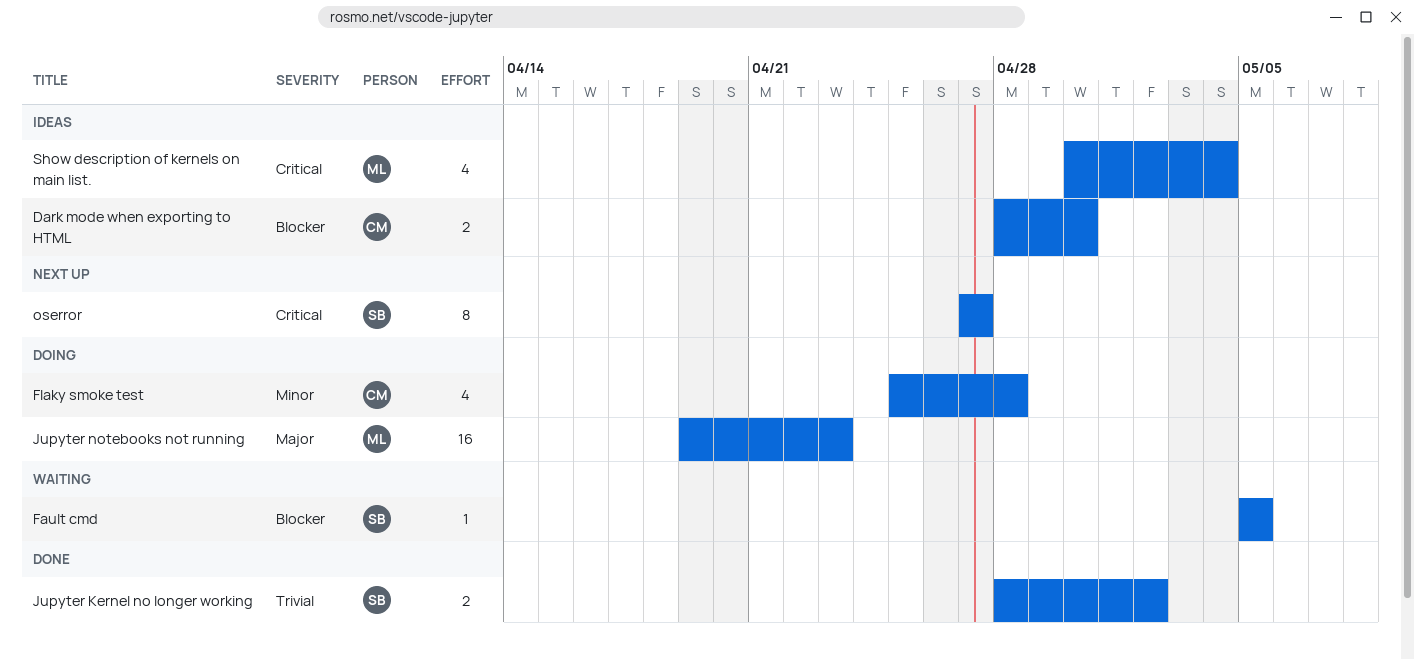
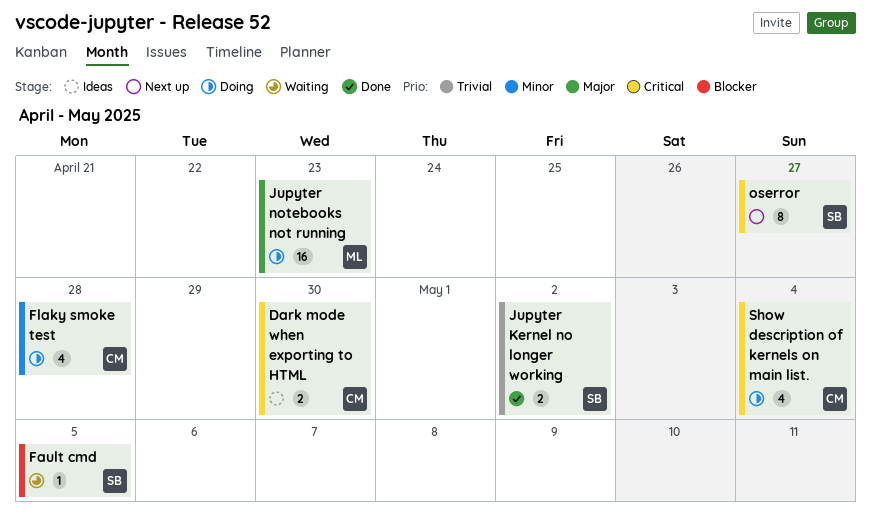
Dark mode when exporting to HTML, priority: Blocker -> Critical
Show description of kernels on main list., status: Ideas -> Doing
Show description of kernels on main list., owner: ML -> CM

